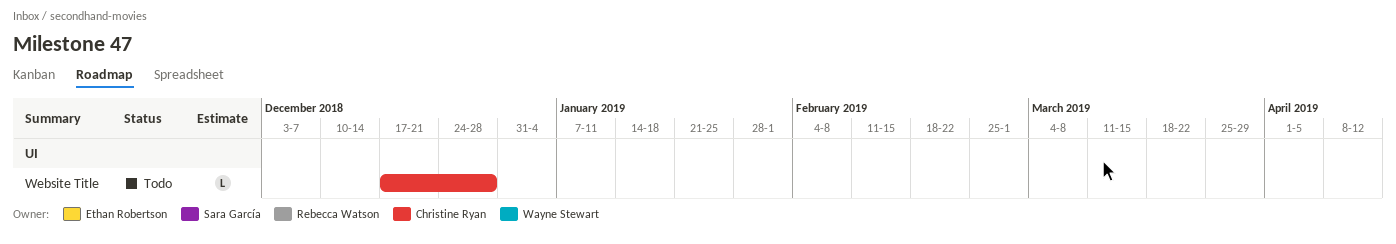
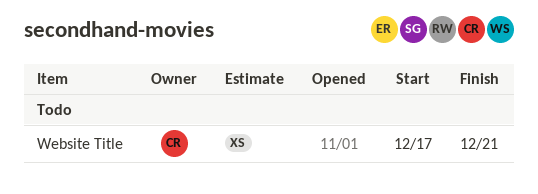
Website Title, estimate: L -> XS
Website Title, due: Dec 28 -> Dec 21

